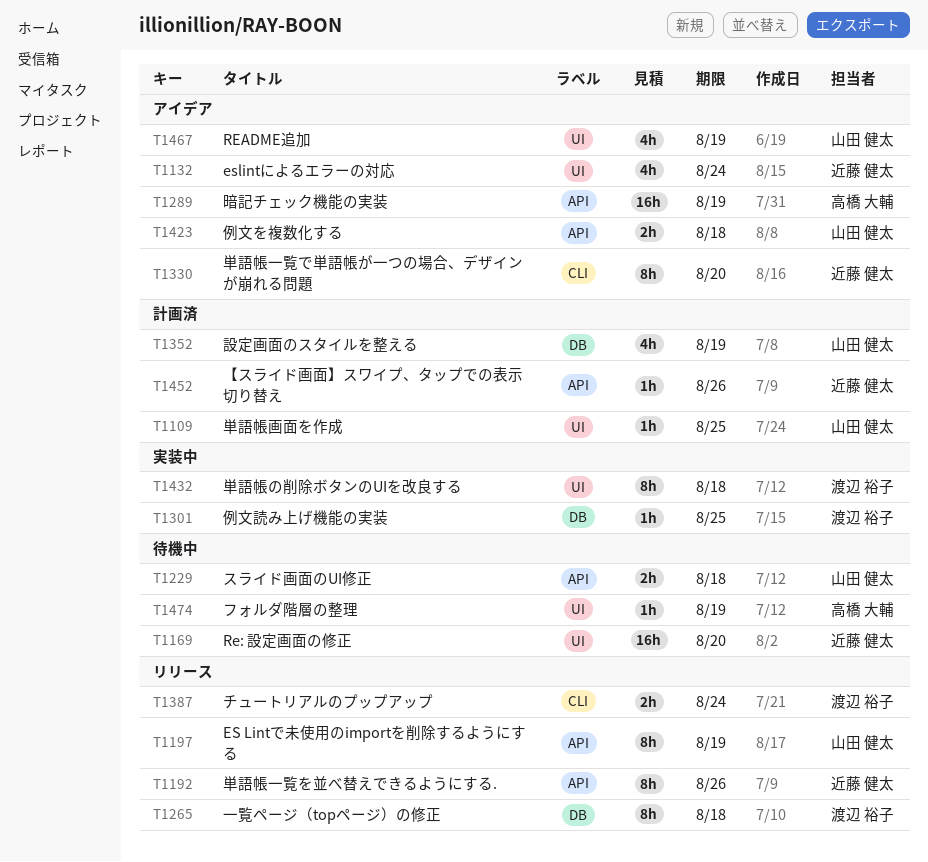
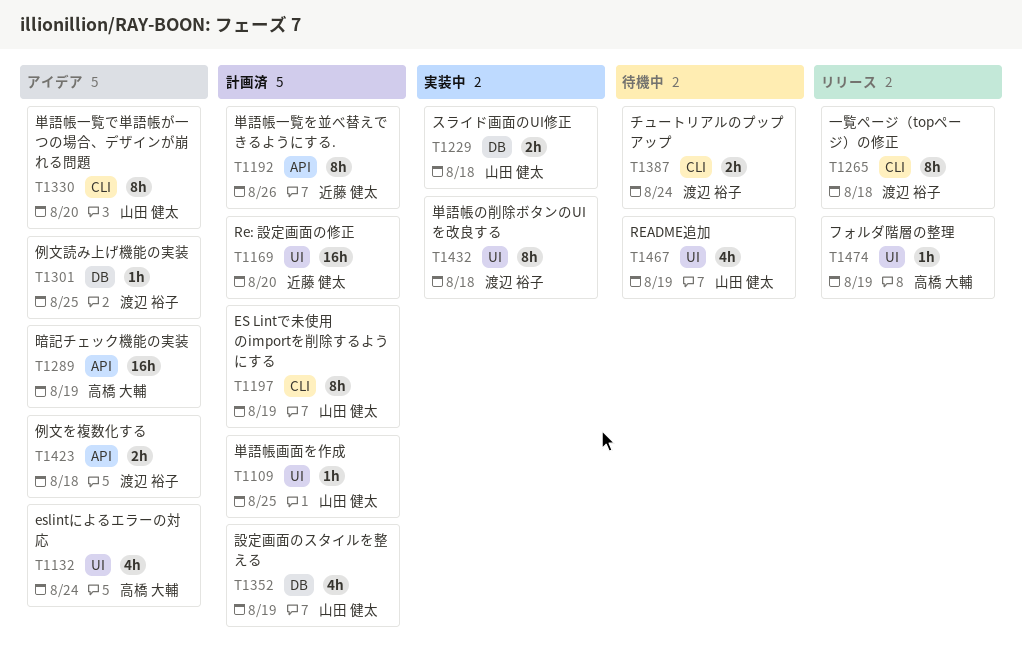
T1132, owner: 近藤 健太 -> 高橋 大輔
T1169, status: 待機中 -> 計画済
T1192, status: リリース -> 計画済
T1197, status: リリース -> 計画済
T1197, label: API -> CLI
T1229, status: 待機中 -> 実装中
T1229, label: API -> DB
T1265, label: DB -> CLI
T1301, status: 実装中 -> アイデア
T1330, owner: 近藤 健太 -> 山田 健太
T1387, status: リリース -> 待機中
T1423, owner: 山田 健太 -> 渡辺 裕子
T1452: present -> none
T1467, status: アイデア -> 待機中
T1474, status: 待機中 -> リリース

